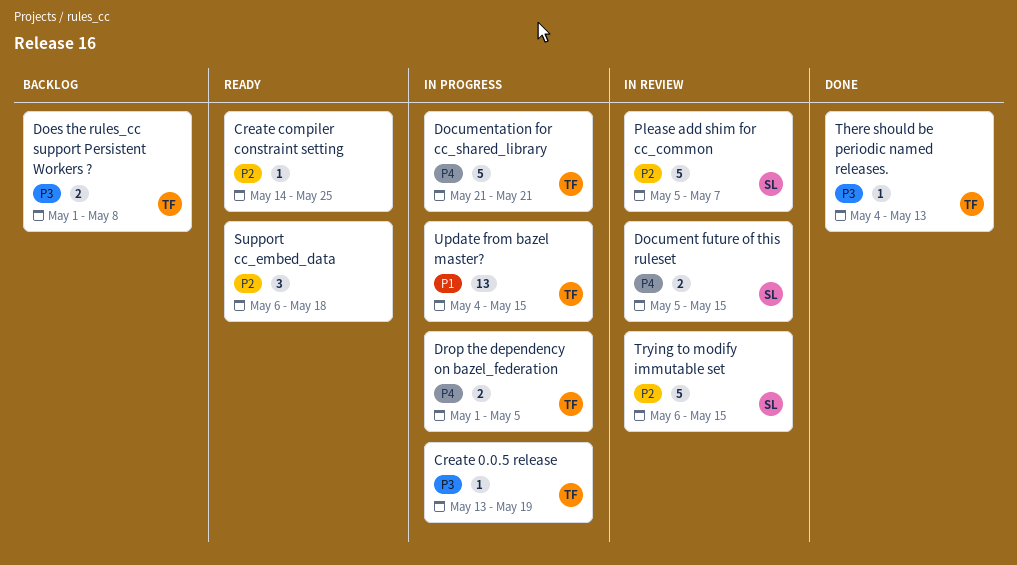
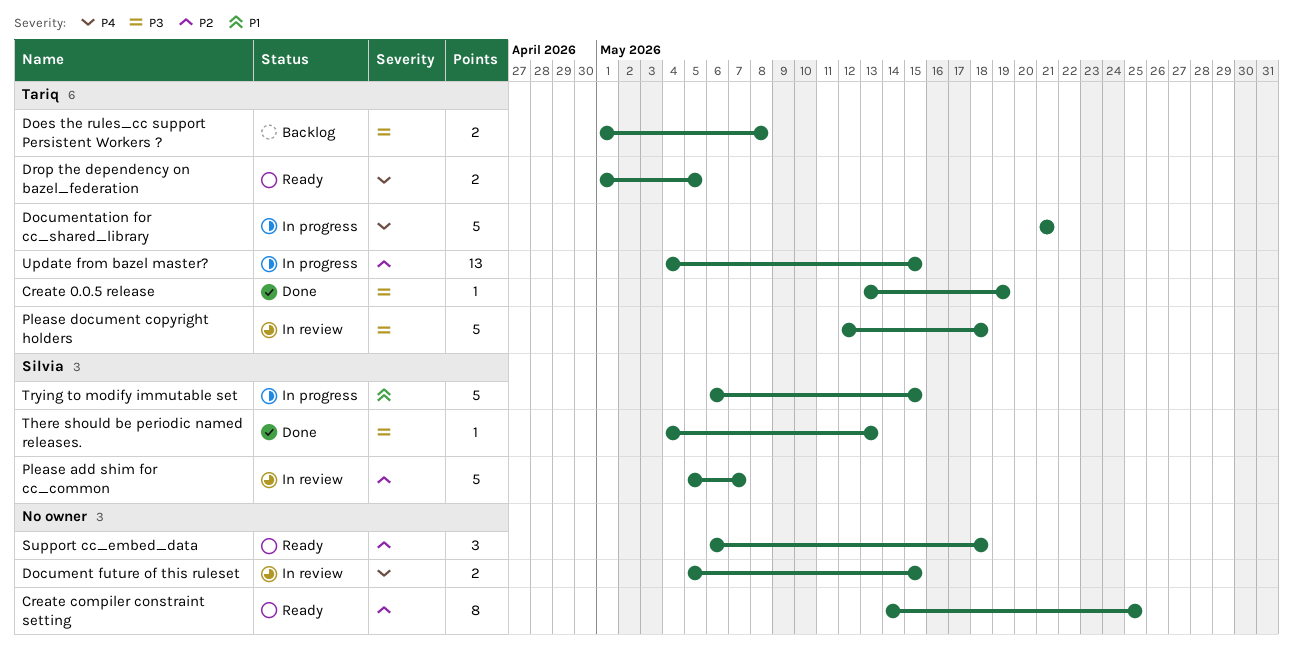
Create 0.0.5 release, status: In progress -> Done
Create compiler constraint setting, estimate: 1 -> 8
Document future of this ruleset, owner: Silvia -> none
Drop the dependency on bazel_federation, status: In progress -> Ready
Please document copyright holders: none -> present
There should be periodic named releases., owner: Tariq -> Silvia
Trying to modify immutable set, status: In review -> In progress
Trying to modify immutable set, priority: P2 -> P1
Update from bazel master?, priority: P1 -> P2

